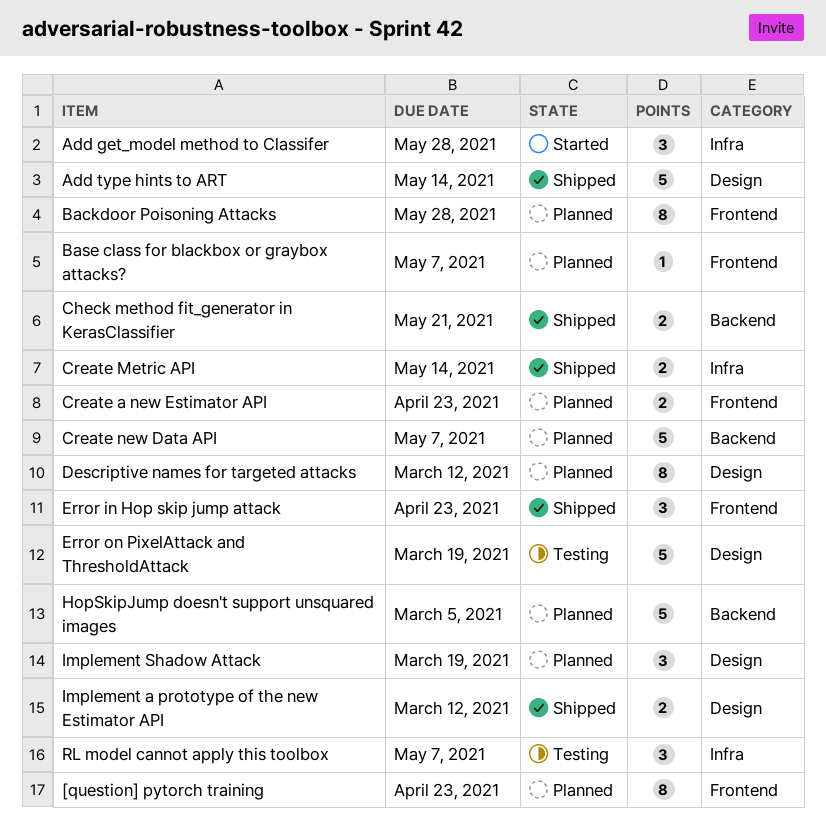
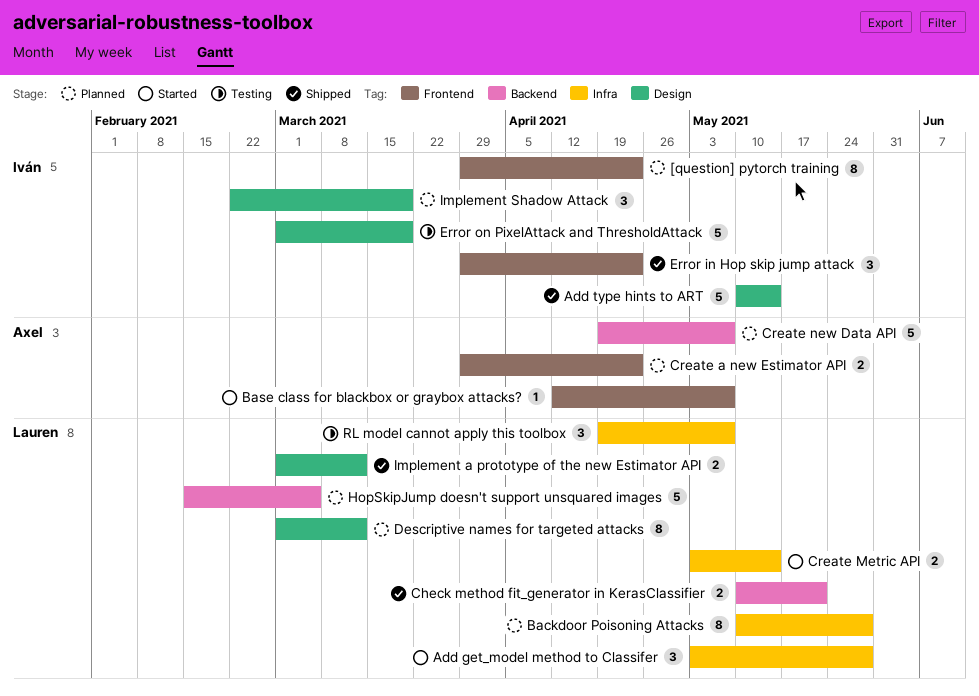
Backdoor Poisoning Attacks, label: Frontend -> Infra
Base class for blackbox or graybox attacks?, status: Planned -> Started
Create Metric API, status: Shipped -> Started

